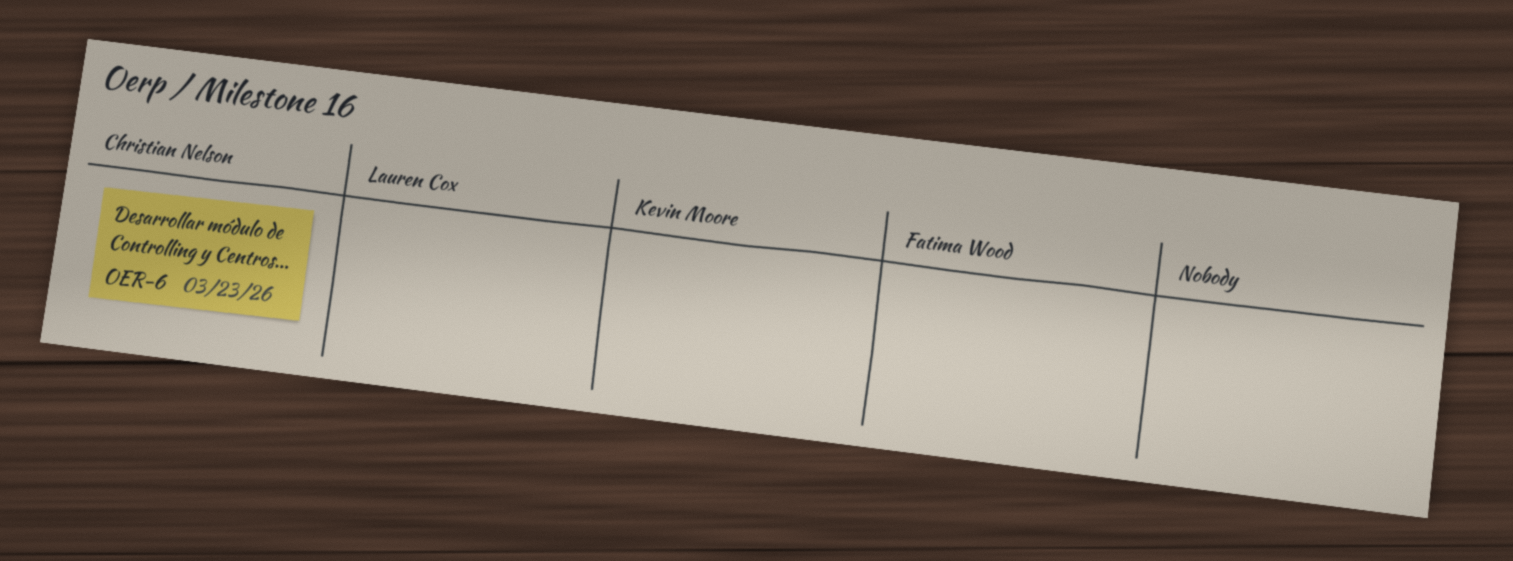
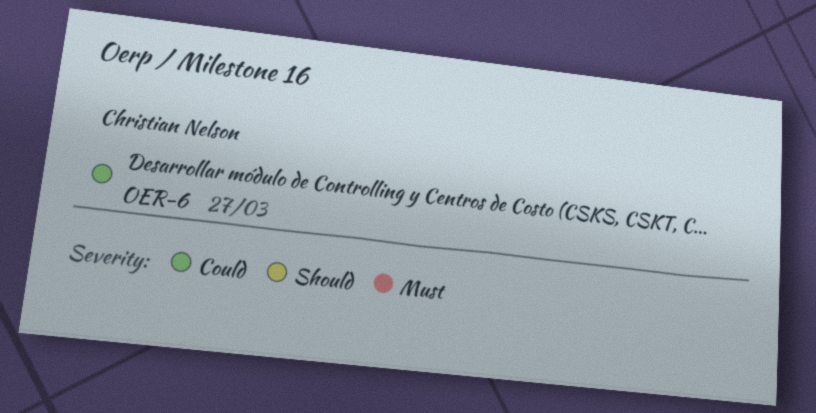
OER-6, due: Mar 23 -> Mar 27

